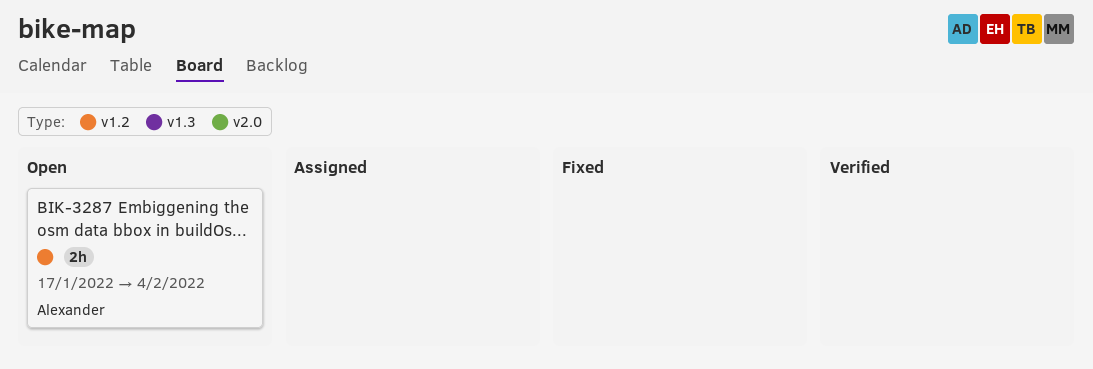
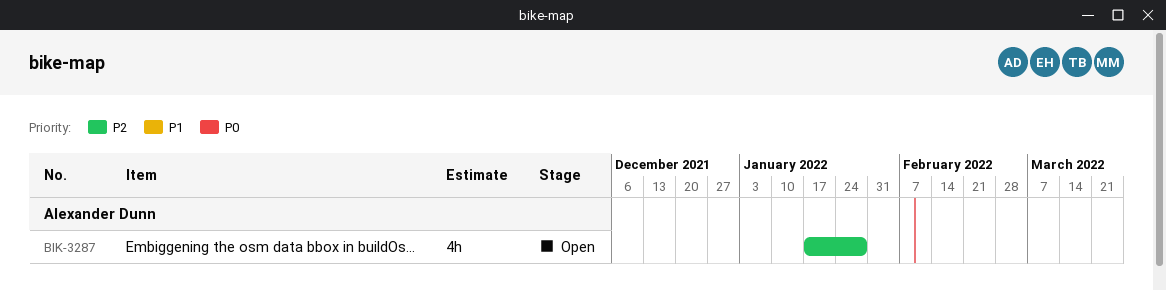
BIK-3287, estimate: 2h -> 4h
BIK-3287, due: Feb 4 -> Jan 28

